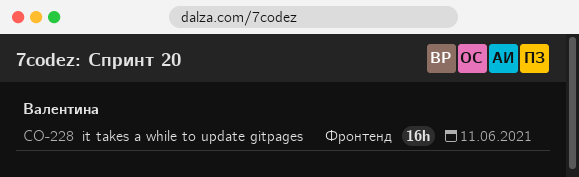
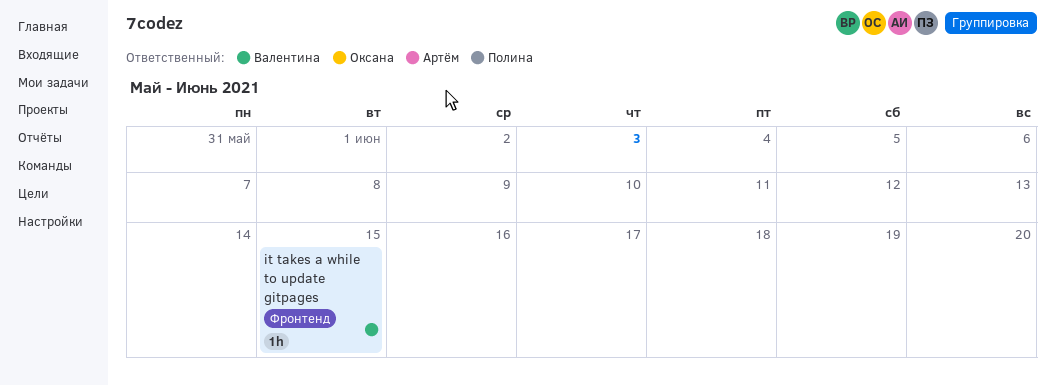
it takes a while to update gitpages, estimate: 16h -> 1h
it takes a while to update gitpages, due: Jun 11 -> Jun 15

